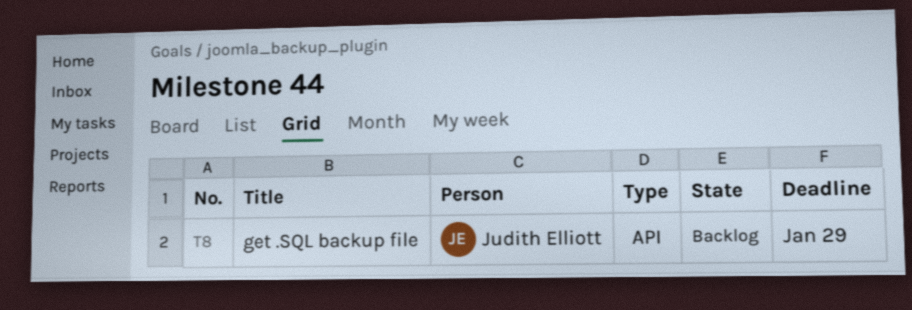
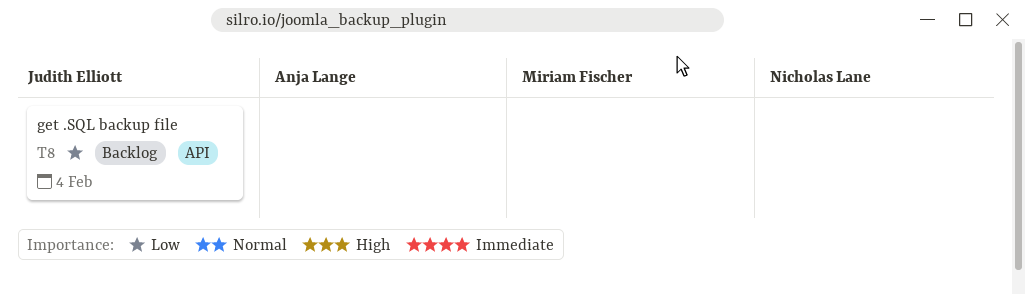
T8, due: Jan 29 -> Feb 4

